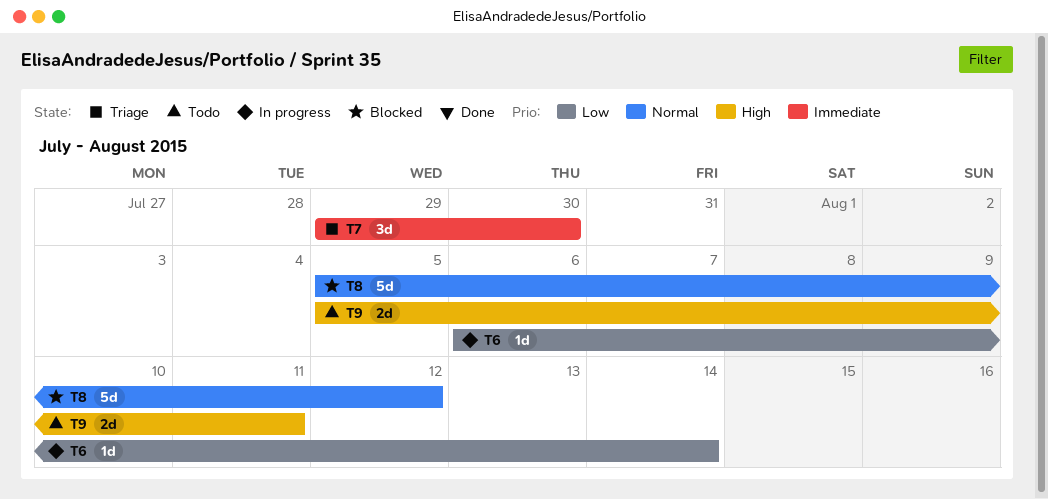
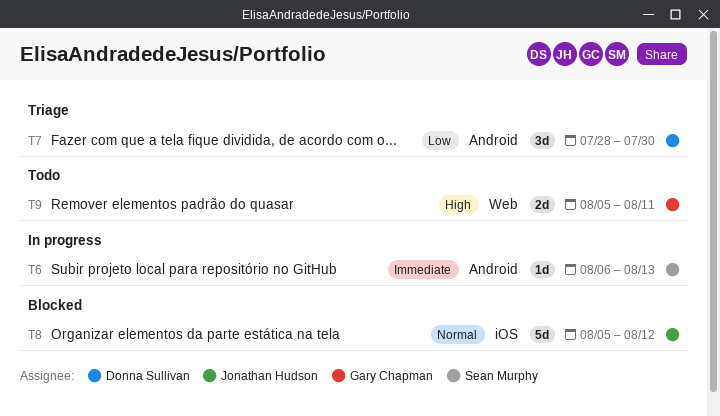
T6, priority: Low -> Immediate
T6, due: Aug 14 -> Aug 13
T7, priority: Immediate -> Low
T7, start: Jul 29 -> Jul 28

